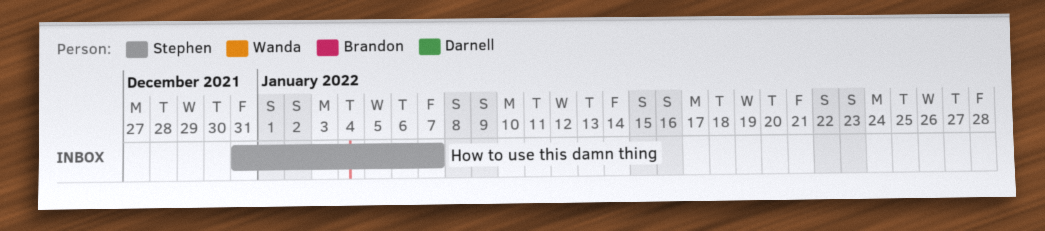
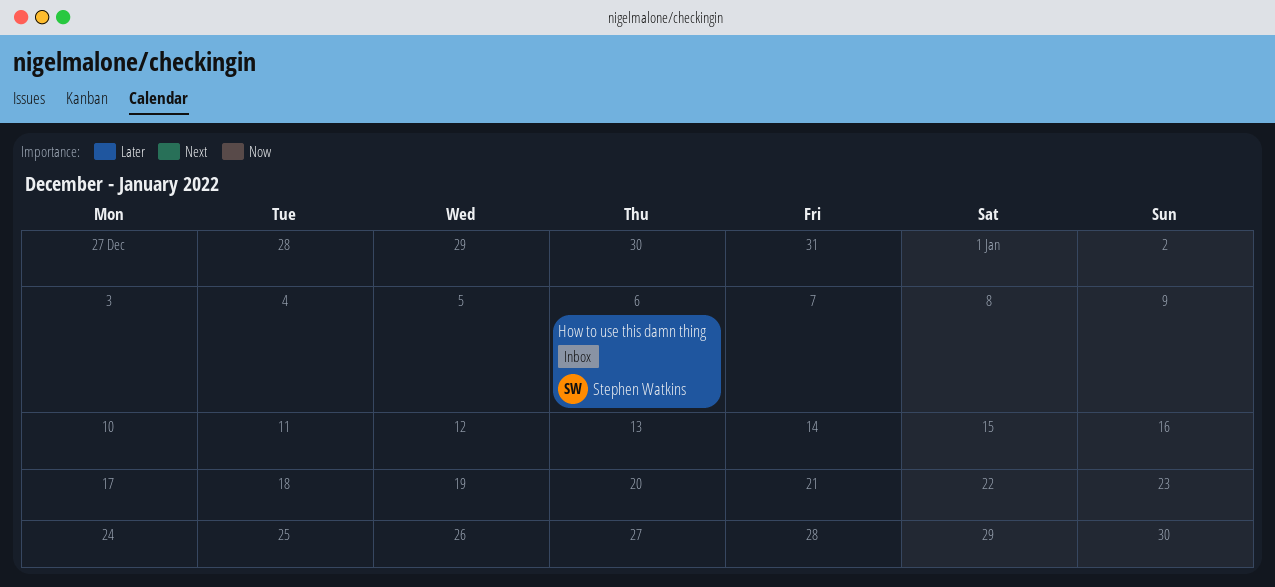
How to use this damn thing, due: Jan 7 -> Jan 6

